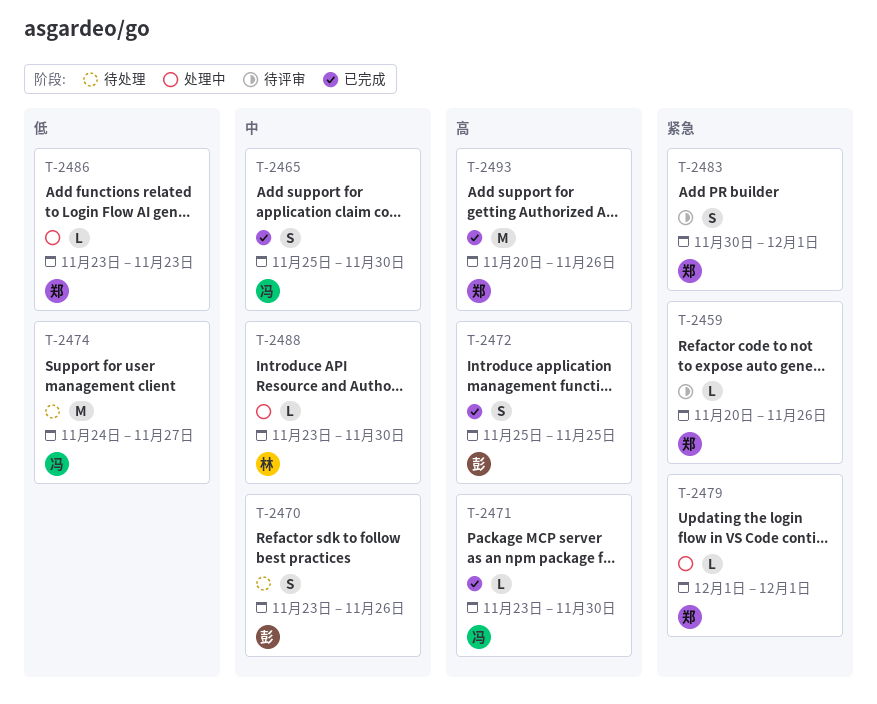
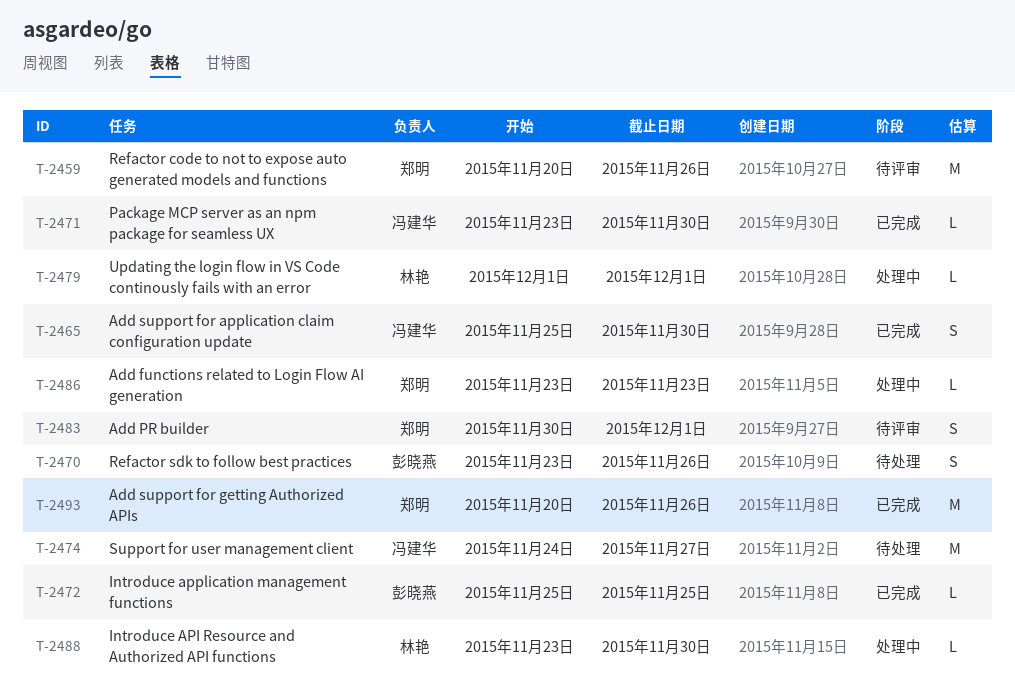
T-2459, estimate: L -> M
T-2472, estimate: S -> L
T-2479, owner: 郑明 -> 林艳

